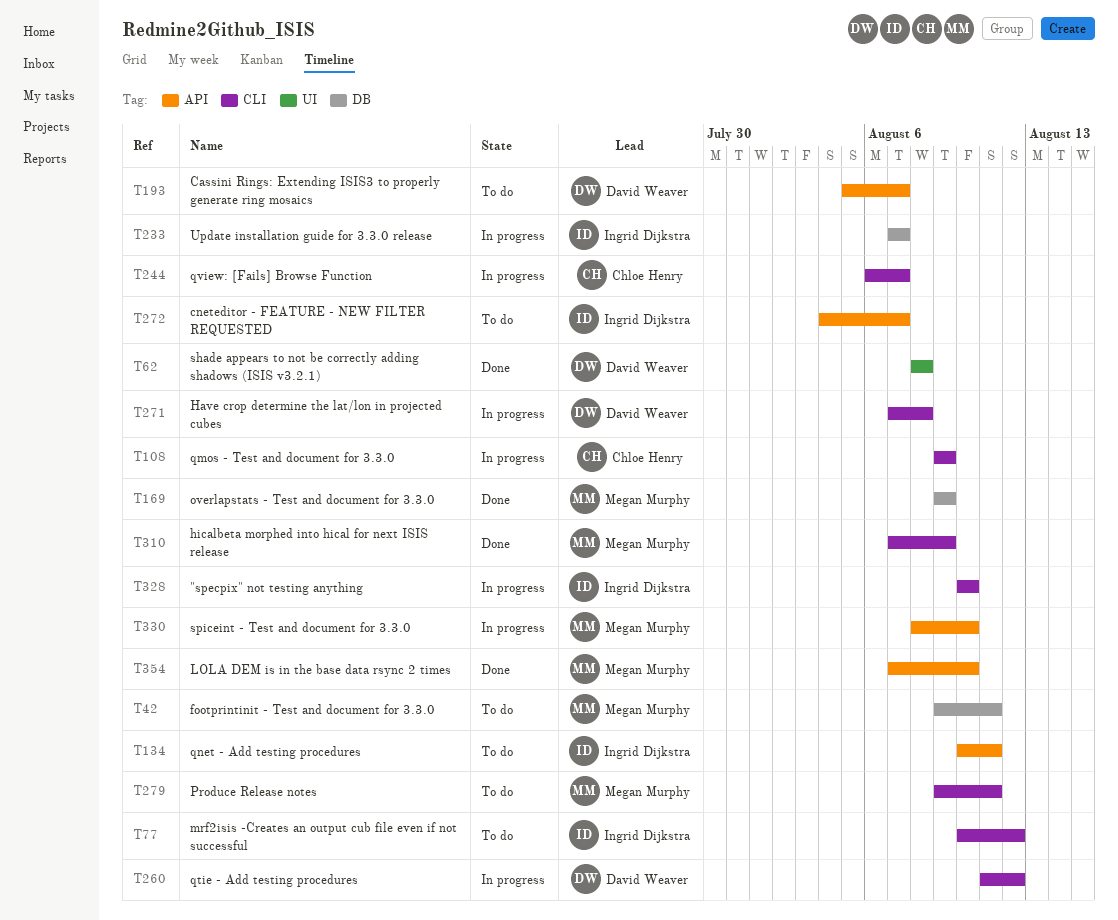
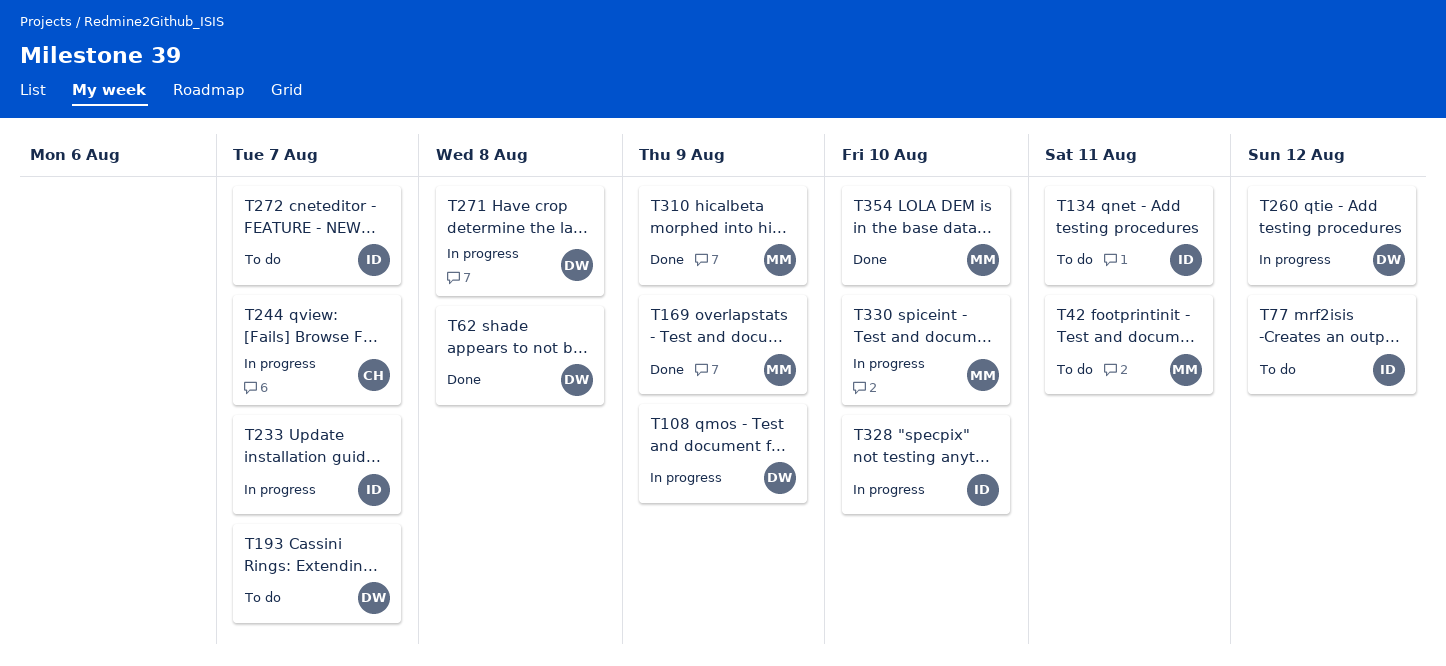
T108, owner: Chloe Henry -> David Weaver
T279: present -> none

